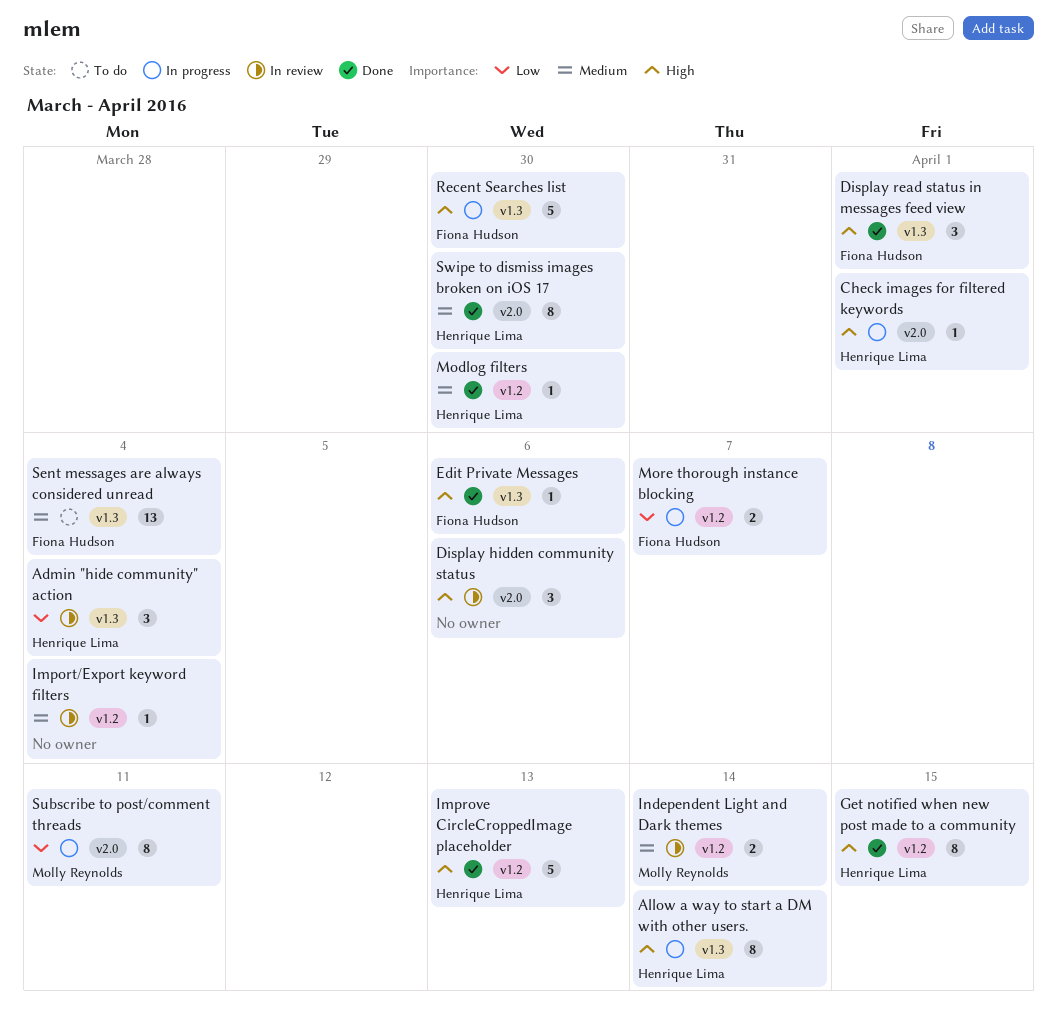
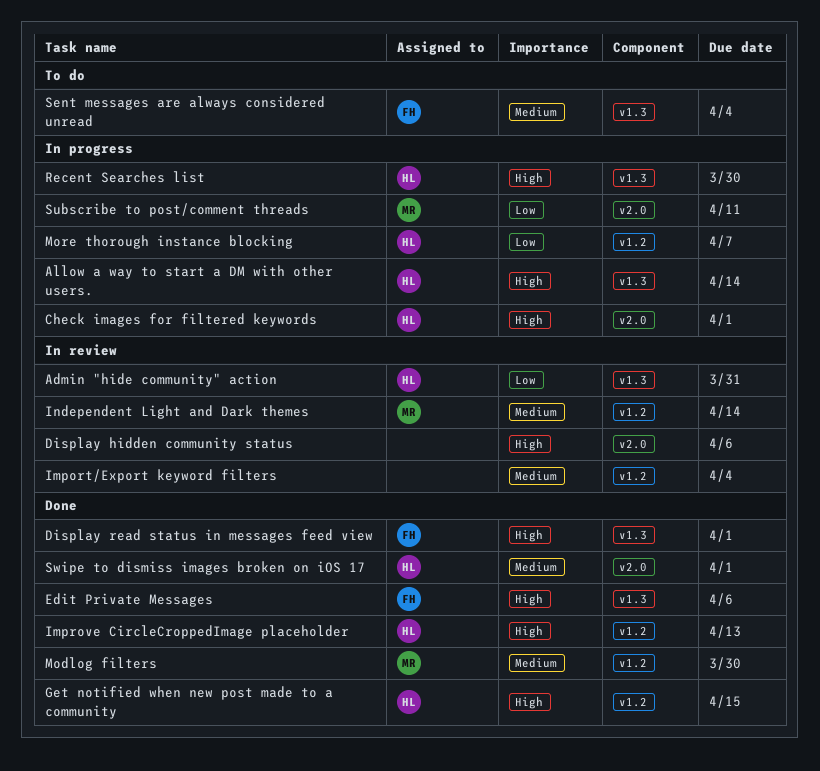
Admin "hide community" action, due: Apr 4 -> Mar 31
Modlog filters, owner: Henrique Lima -> Molly Reynolds
More thorough instance blocking, owner: Fiona Hudson -> Henrique Lima
Recent Searches list, owner: Fiona Hudson -> Henrique Lima
Swipe to dismiss images broken on iOS 17, due: Mar 30 -> Apr 1

